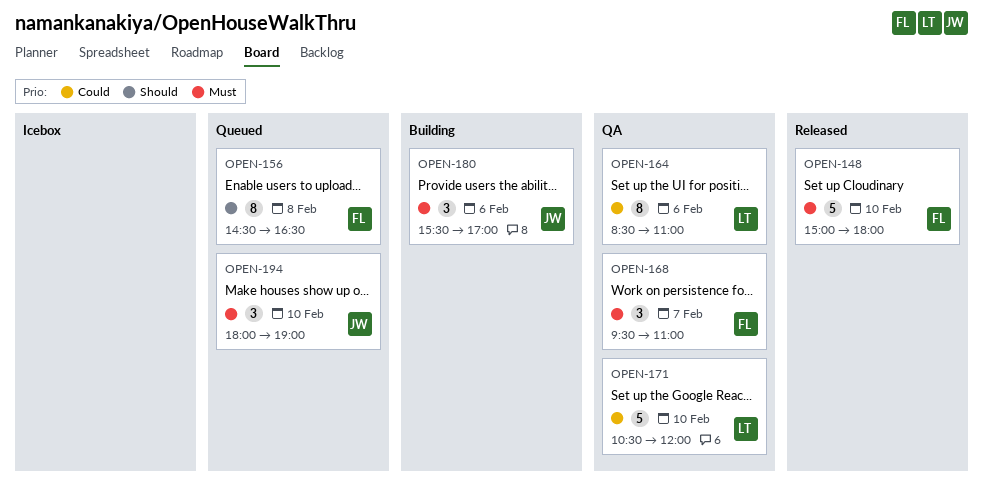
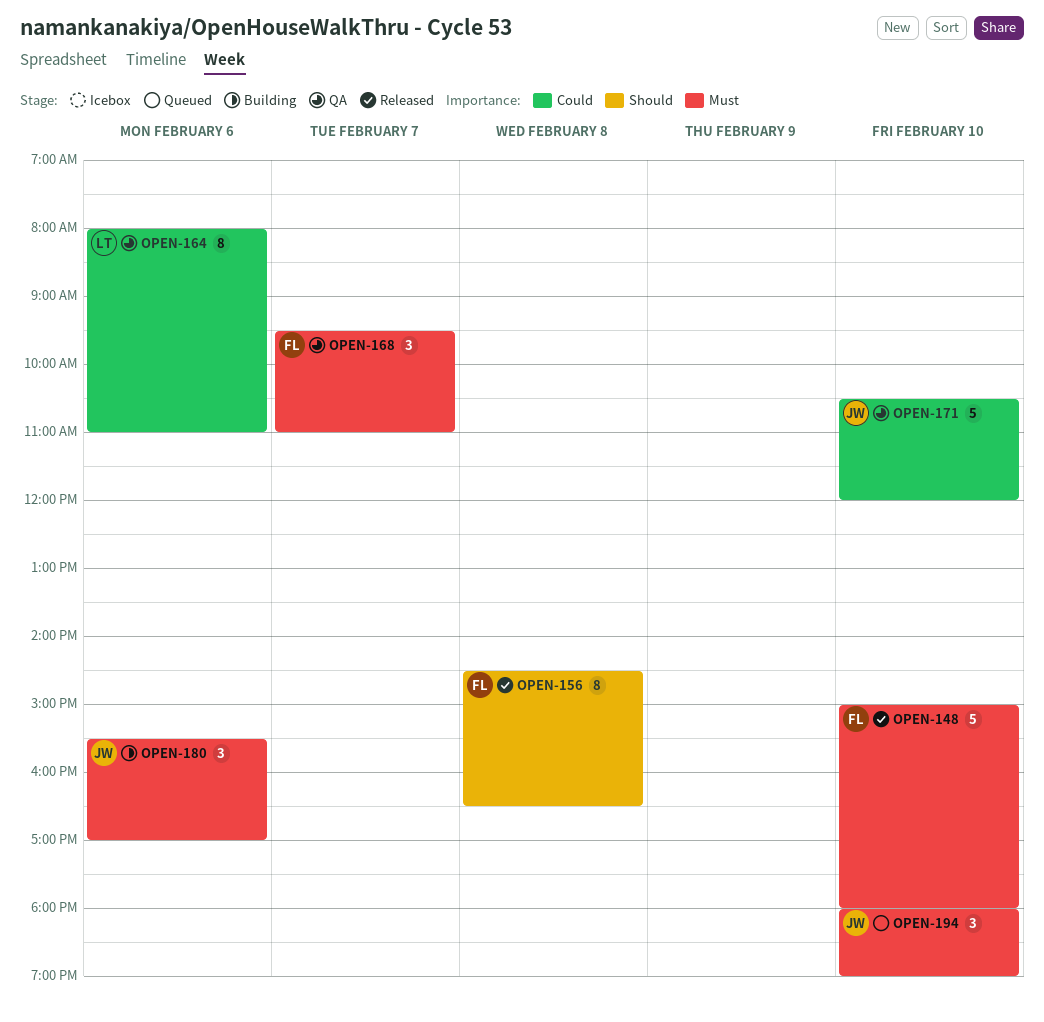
OPEN-156, status: Queued -> Released
OPEN-164, begins: 08:30 -> 08:00
OPEN-171, owner: LT -> JW

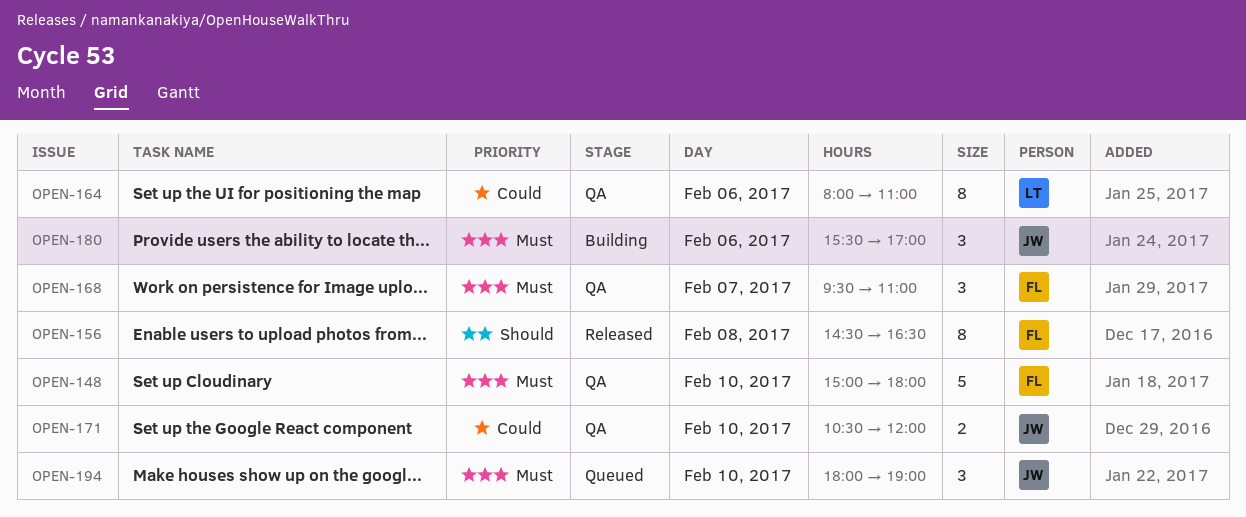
OPEN-148, status: Released -> QA
OPEN-171, estimate: 5 -> 2

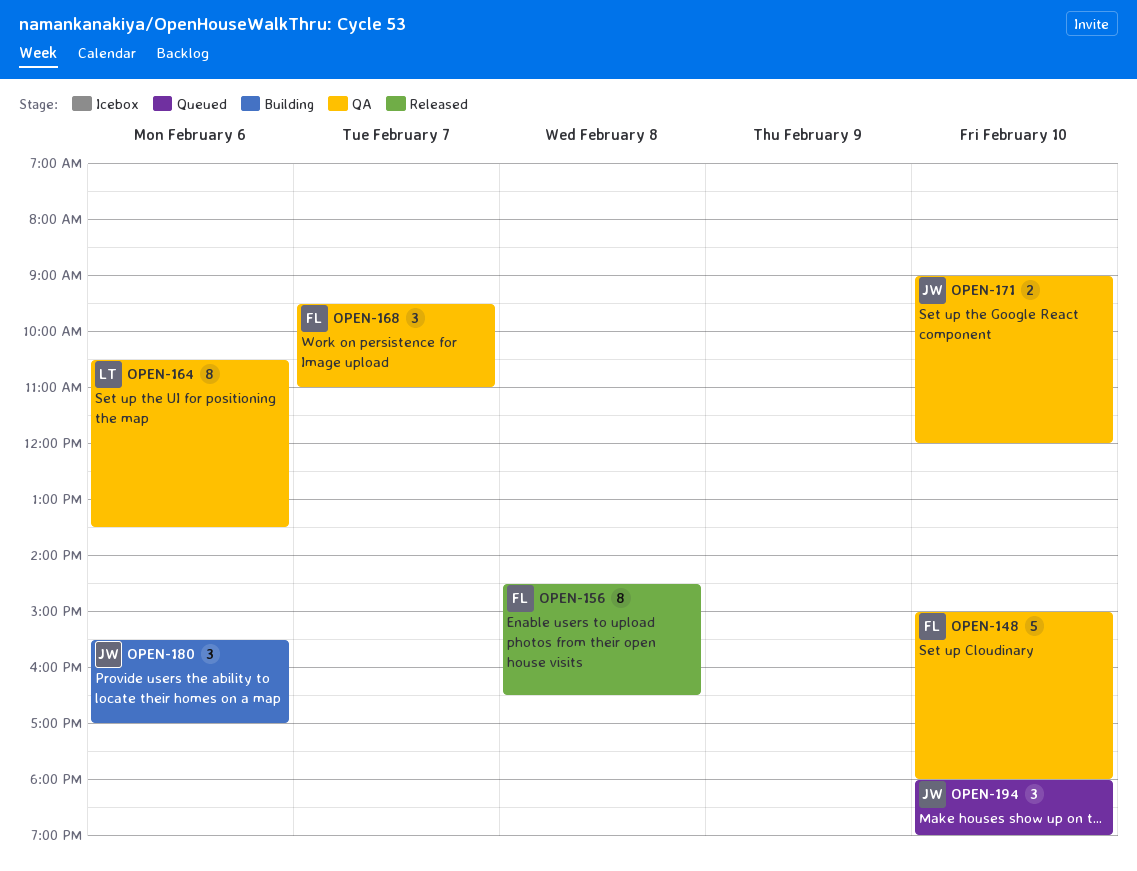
OPEN-164, begins: 08:00 -> 10:30
OPEN-164, ends: 11:00 -> 13:30
OPEN-171, begins: 10:30 -> 09:00

